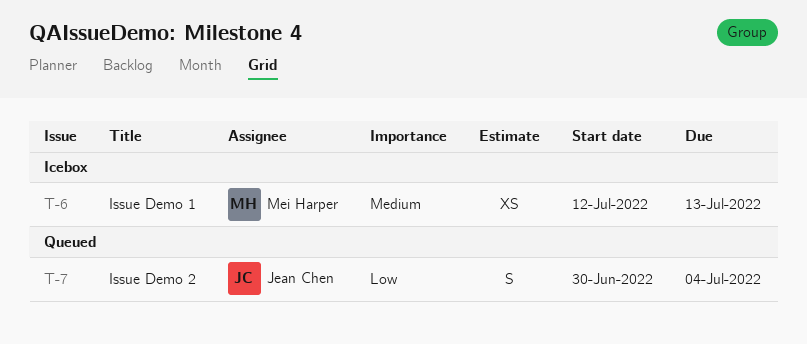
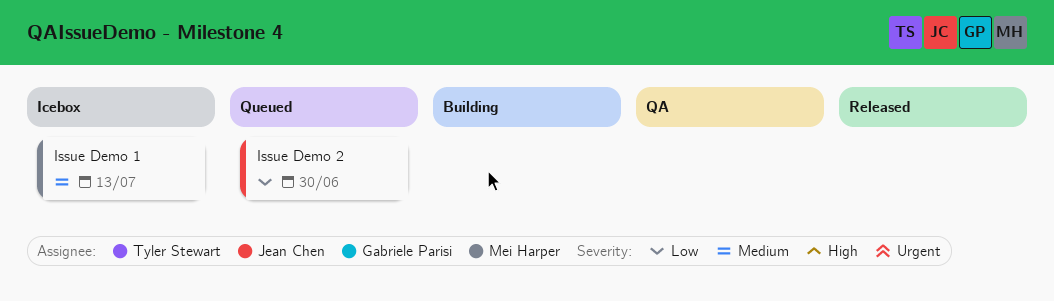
Issue Demo 2, due: Jul 4 -> Jun 30

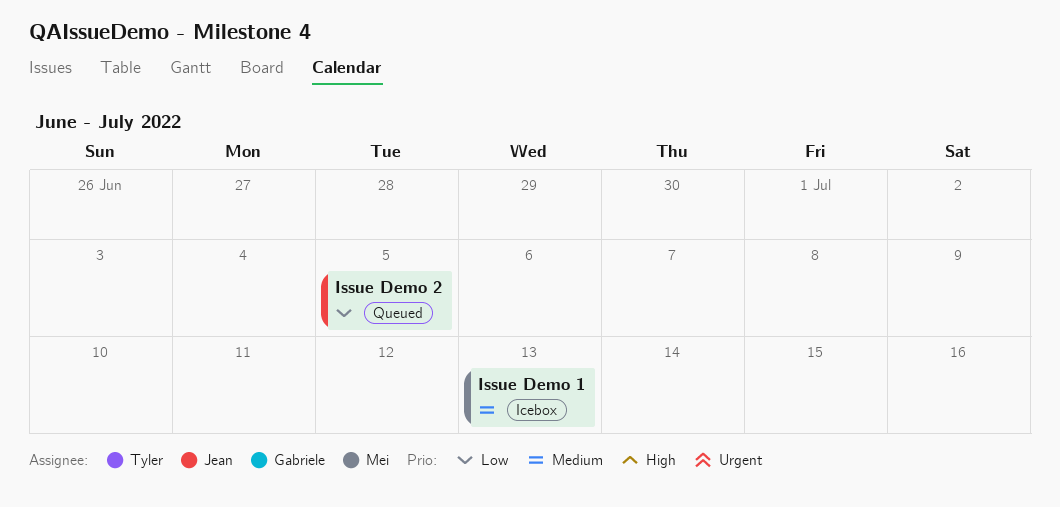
Issue Demo 2, due: Jun 30 -> Jul 5

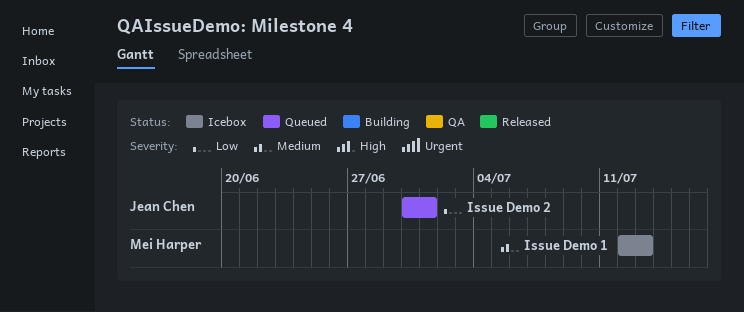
Issue Demo 2, due: Jul 5 -> Jul 1

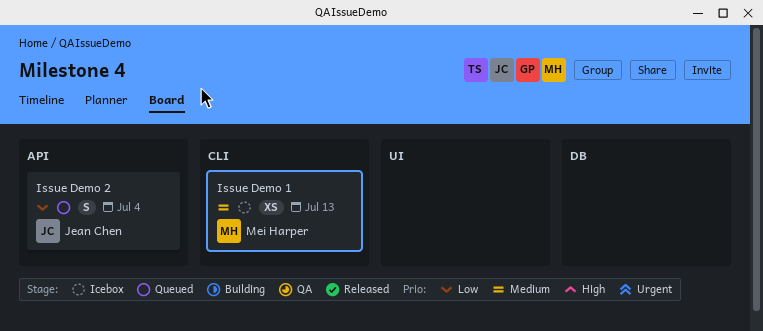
Issue Demo 2, due: Jul 1 -> Jul 4

